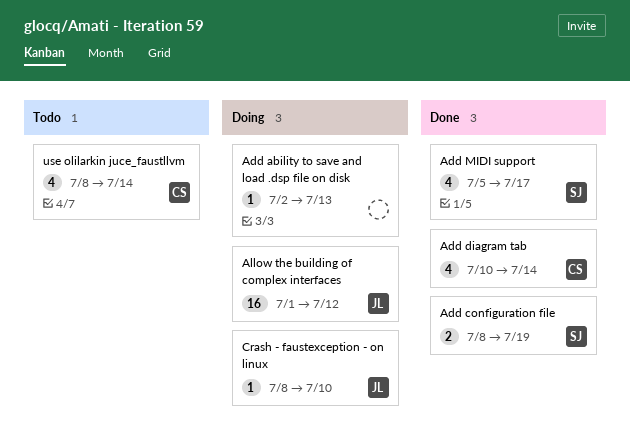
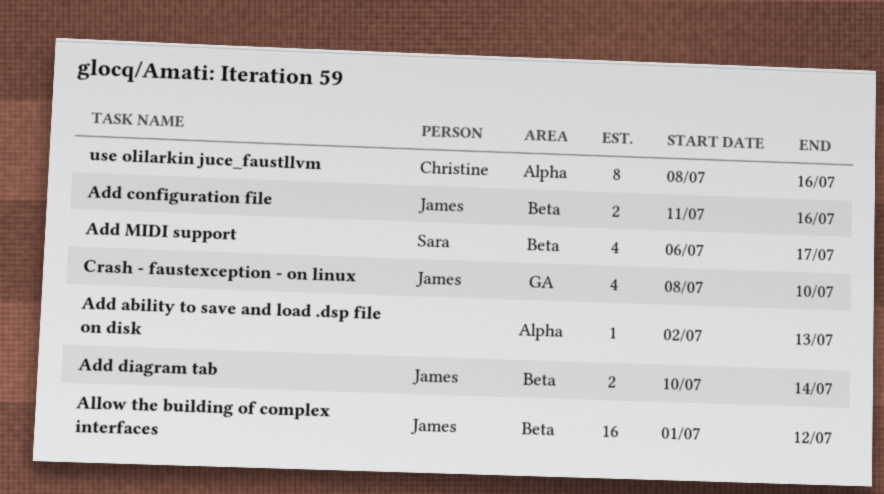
Add configuration file, owner: Sara -> James
Add configuration file, start: Jul 8 -> Jul 11
Add configuration file, due: Jul 19 -> Jul 16
Add diagram tab, owner: Christine -> James
Add diagram tab, estimate: 4 -> 2
Add MIDI support, start: Jul 5 -> Jul 6
Crash - faustexception - on linux, estimate: 1 -> 4
use olilarkin juce_faustllvm, estimate: 4 -> 8
use olilarkin juce_faustllvm, due: Jul 14 -> Jul 16

